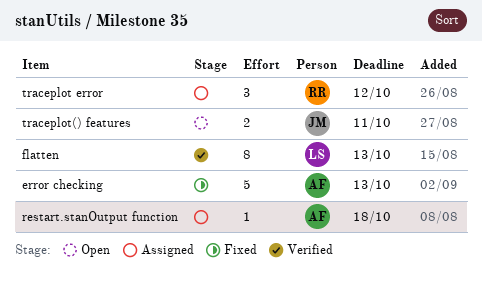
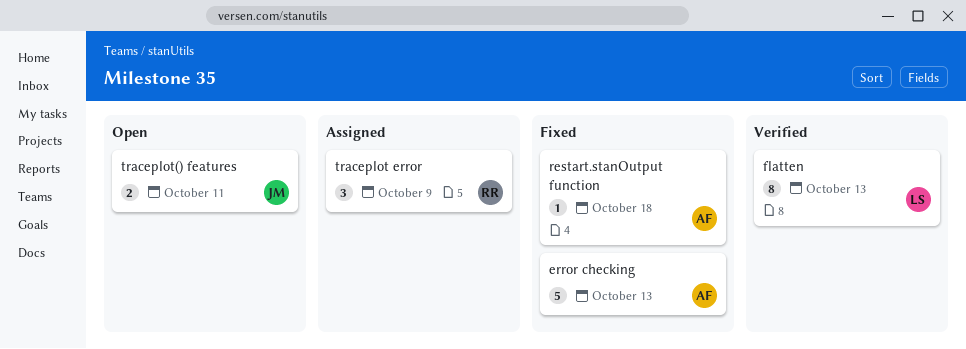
restart.stanOutput function, status: Assigned -> Fixed
traceplot error, due: Oct 12 -> Oct 9

